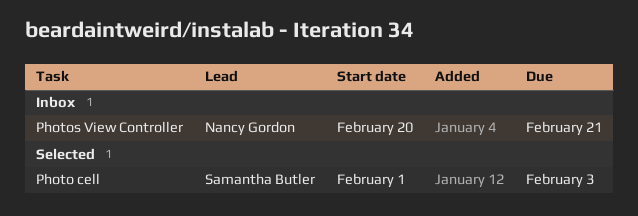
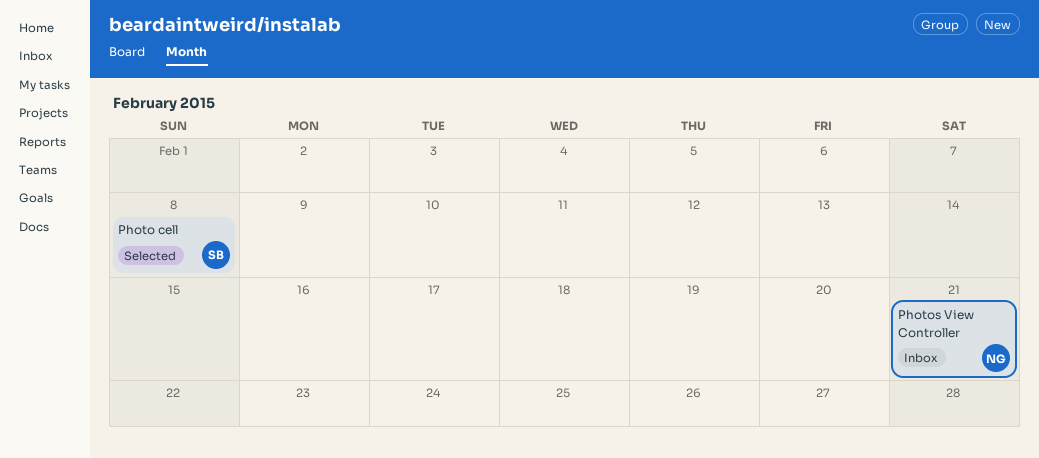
Photo cell, due: Feb 3 -> Feb 8

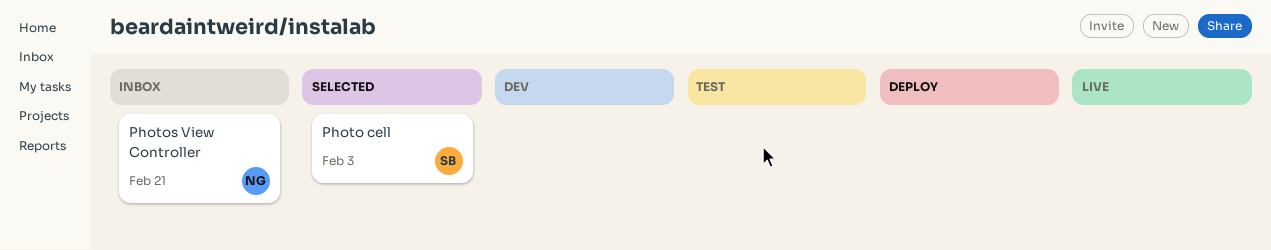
Photo cell, due: Feb 8 -> Feb 3

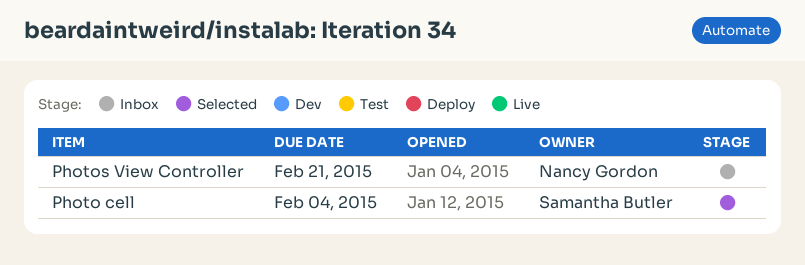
Photo cell, due: Feb 3 -> Feb 4

